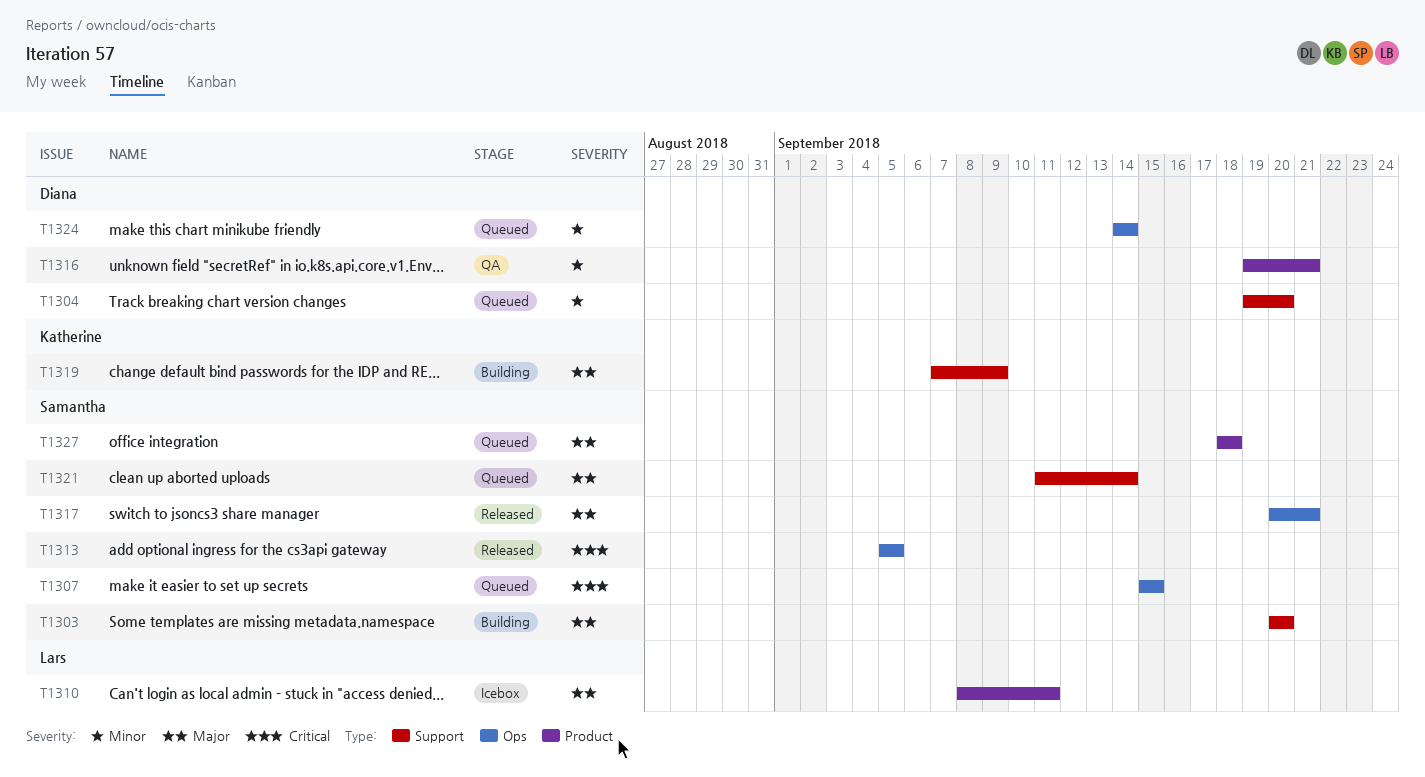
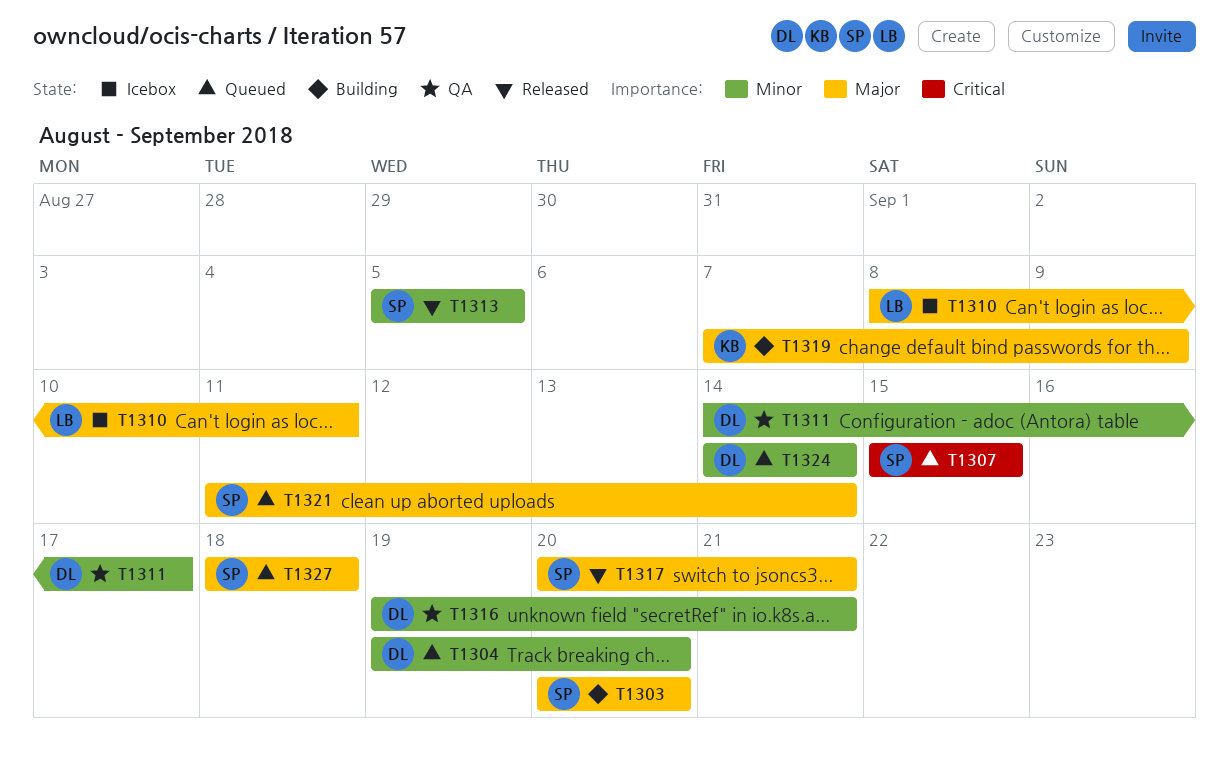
T1311: none -> present
T1313, priority: Critical -> Minor

